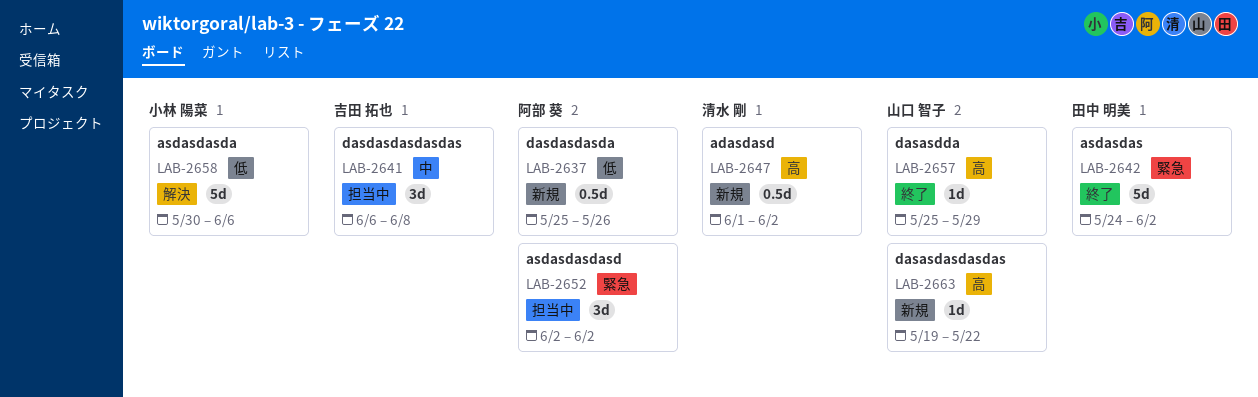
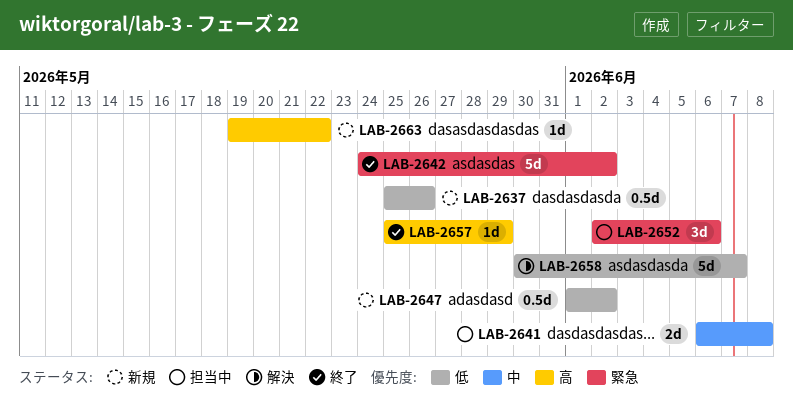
LAB-2641, estimate: 3d -> 2d
LAB-2647, priority: 高 -> 低
LAB-2652, due: Jun 2 -> Jun 6
LAB-2658, due: Jun 6 -> Jun 7

